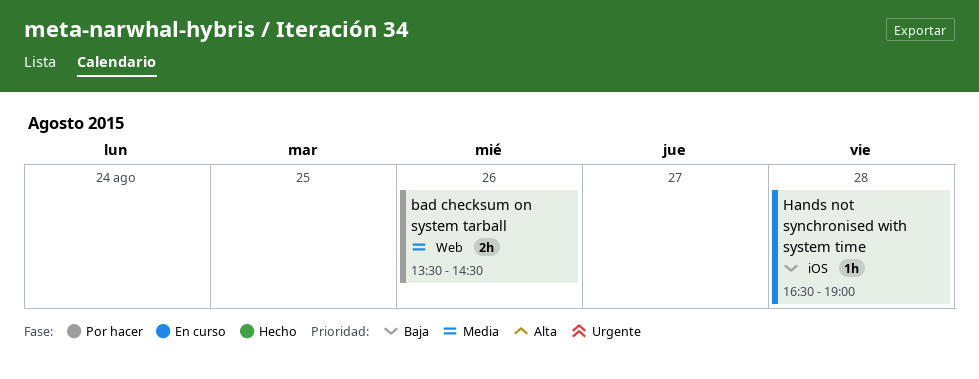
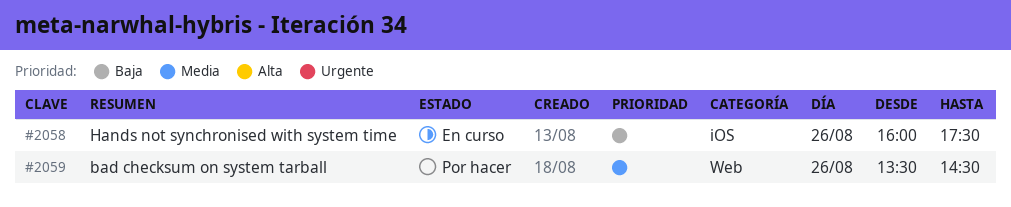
Hands not synchronised with system time, day: Aug 28 -> Aug 26
Hands not synchronised with system time, begins: 16:30 -> 16:00
Hands not synchronised with system time, ends: 19:00 -> 17:30

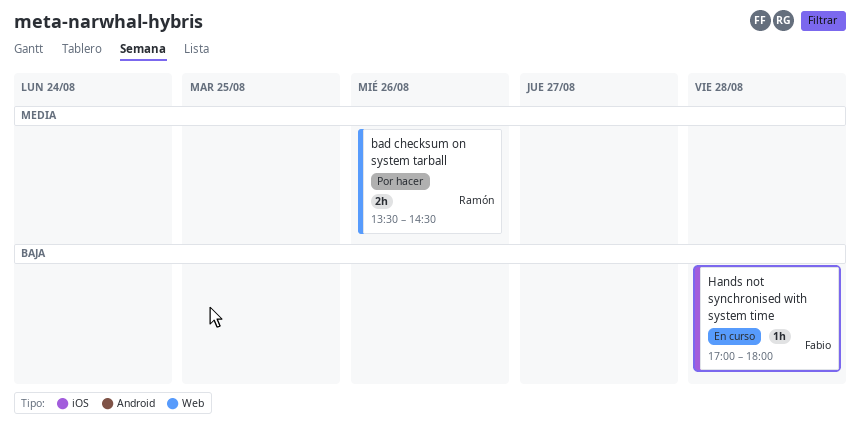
Hands not synchronised with system time, day: Aug 26 -> Aug 28
Hands not synchronised with system time, begins: 16:00 -> 17:00
Hands not synchronised with system time, ends: 17:30 -> 18:00

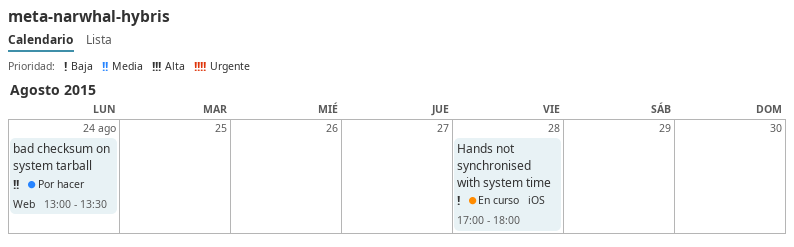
bad checksum on system tarball, day: Aug 26 -> Aug 24
bad checksum on system tarball, begins: 13:30 -> 13:00
bad checksum on system tarball, ends: 14:30 -> 13:30

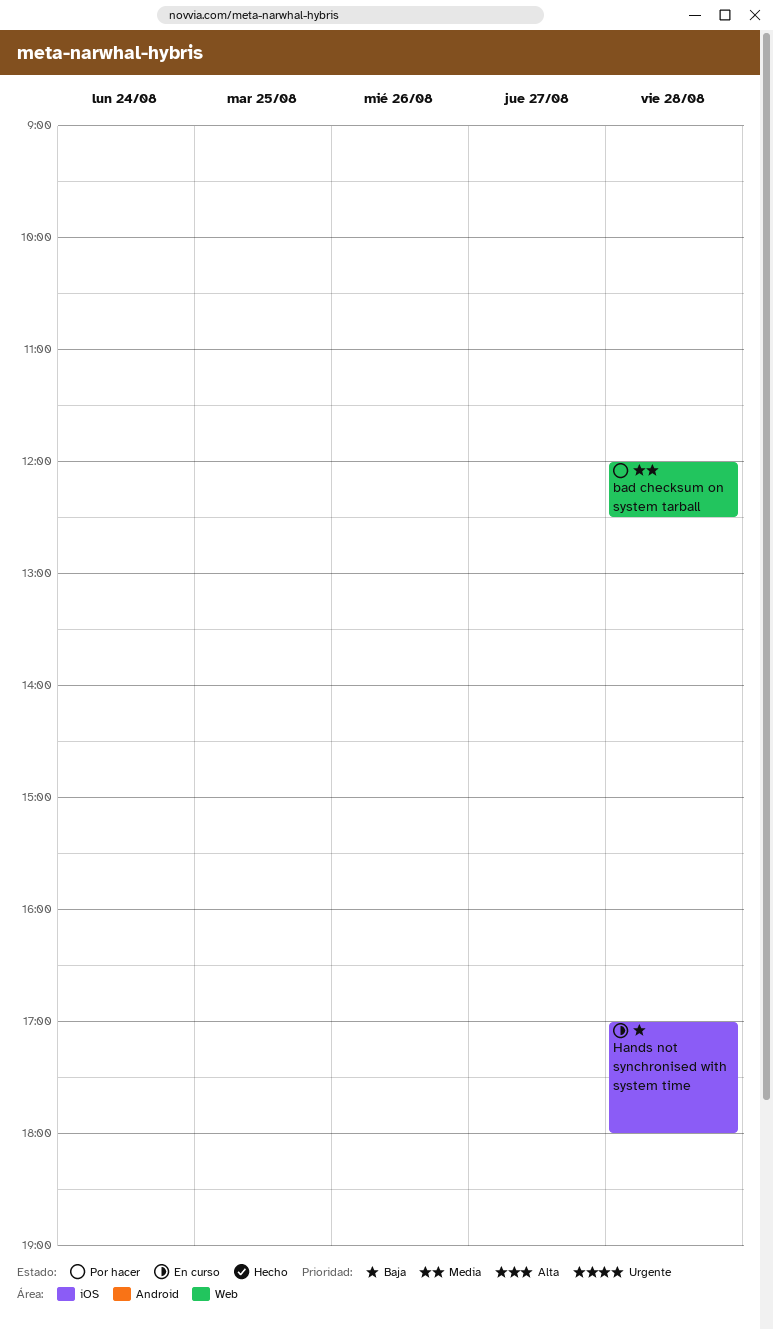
bad checksum on system tarball, day: Aug 24 -> Aug 28
bad checksum on system tarball, begins: 13:00 -> 12:00
bad checksum on system tarball, ends: 13:30 -> 12:30

